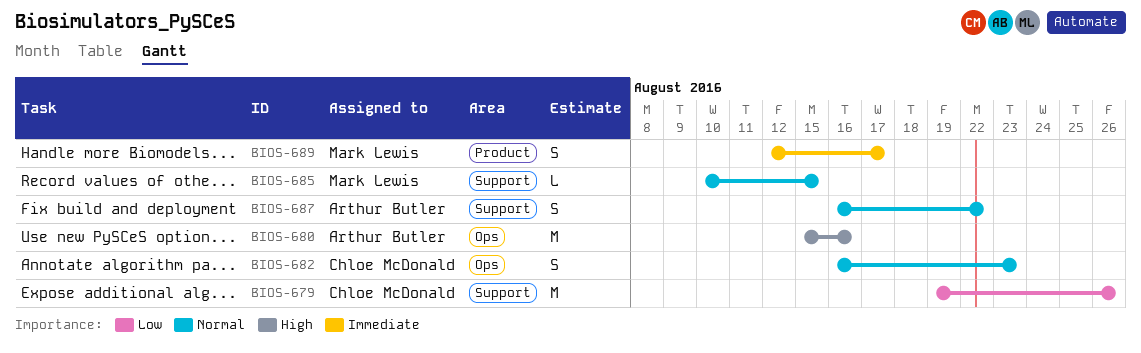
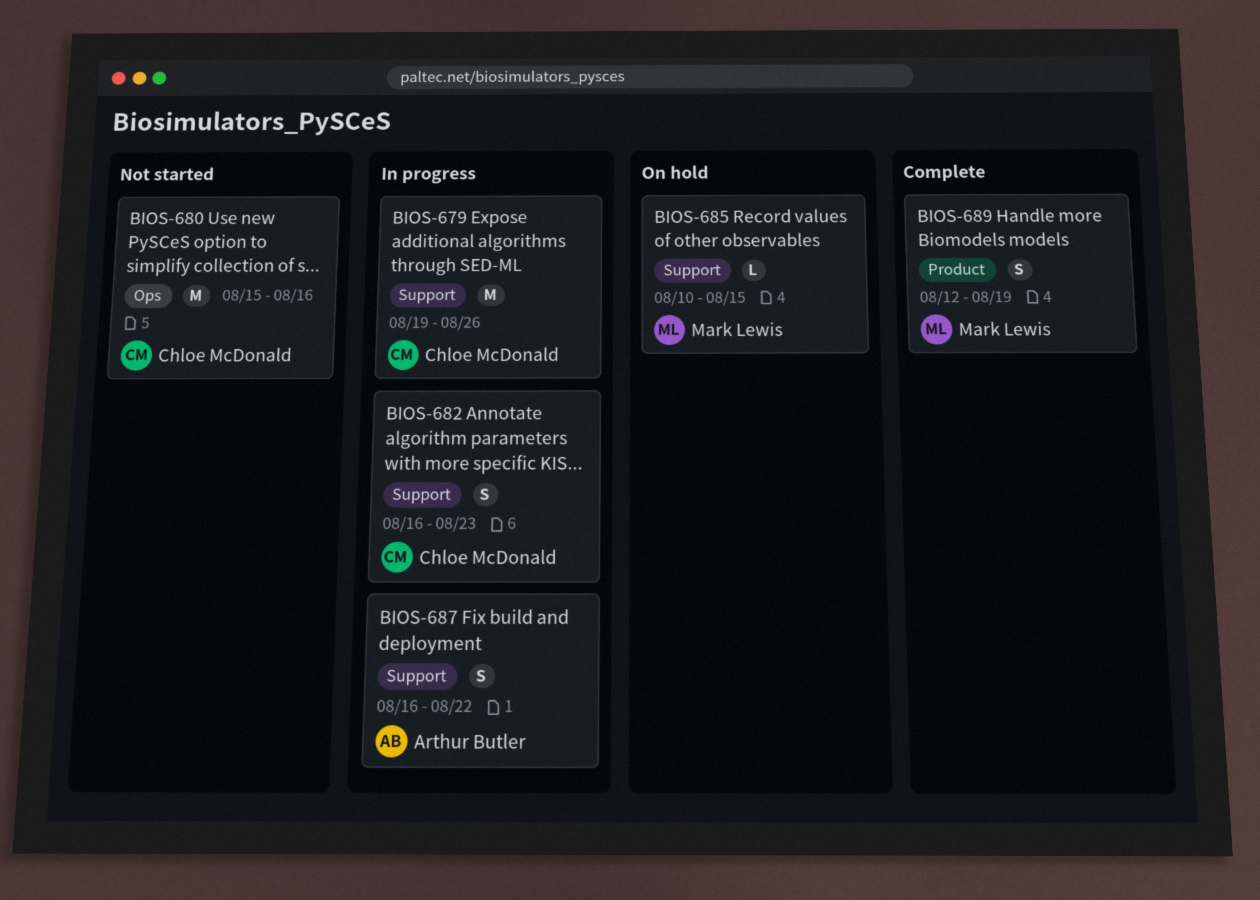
BIOS-680, owner: Arthur Butler -> Chloe McDonald
BIOS-682, label: Ops -> Support
BIOS-689, due: Aug 17 -> Aug 19

